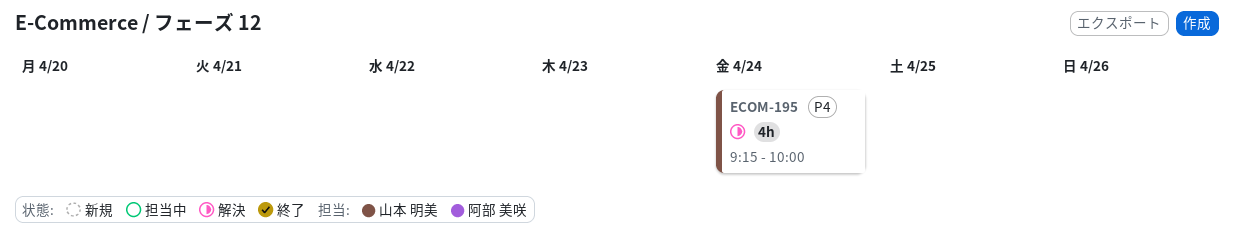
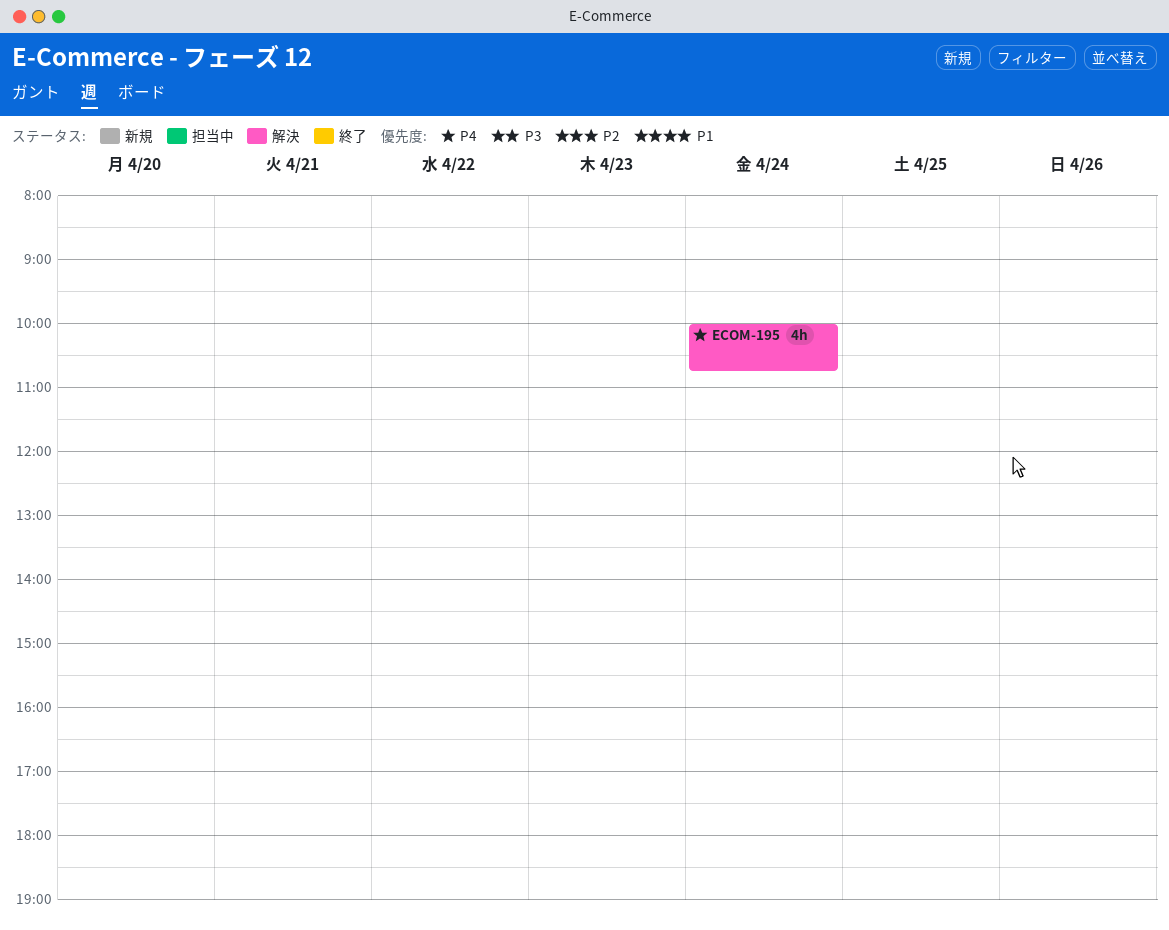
ECOM-195, begins: 09:15 -> 10:00
ECOM-195, ends: 10:00 -> 10:45

